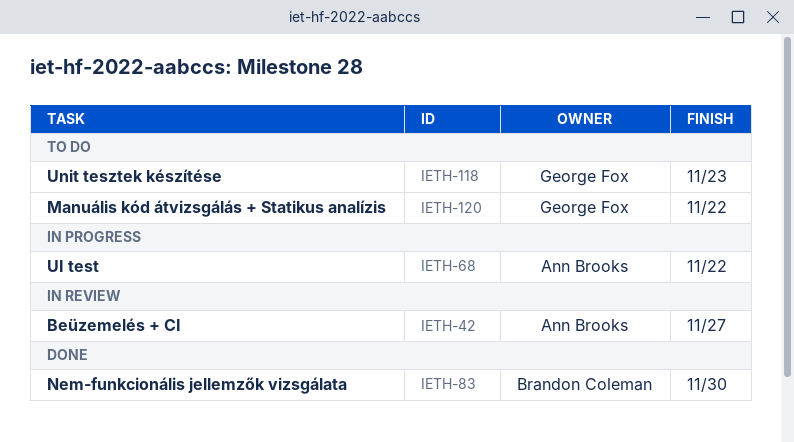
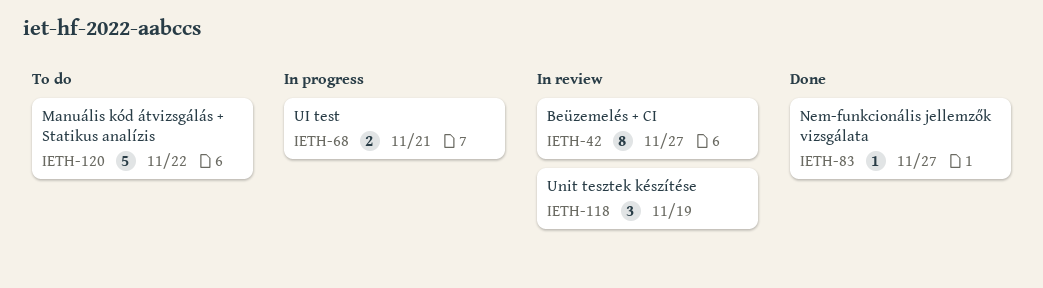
IETH-68, due: Nov 22 -> Nov 21
IETH-83, due: Nov 30 -> Nov 27
IETH-118, status: To do -> In review
IETH-118, due: Nov 23 -> Nov 19

